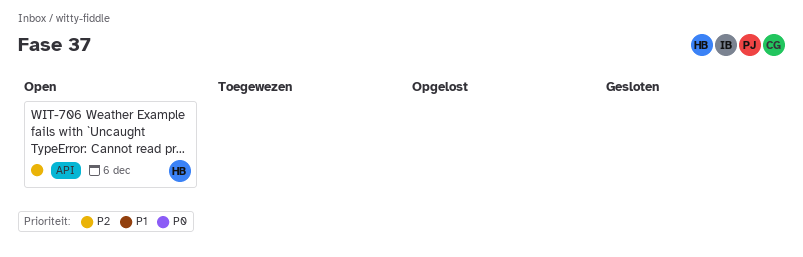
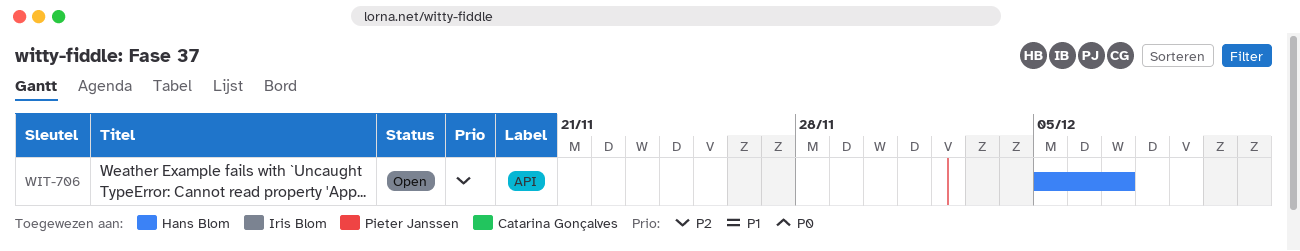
WIT-706, due: Dec 6 -> Dec 7

